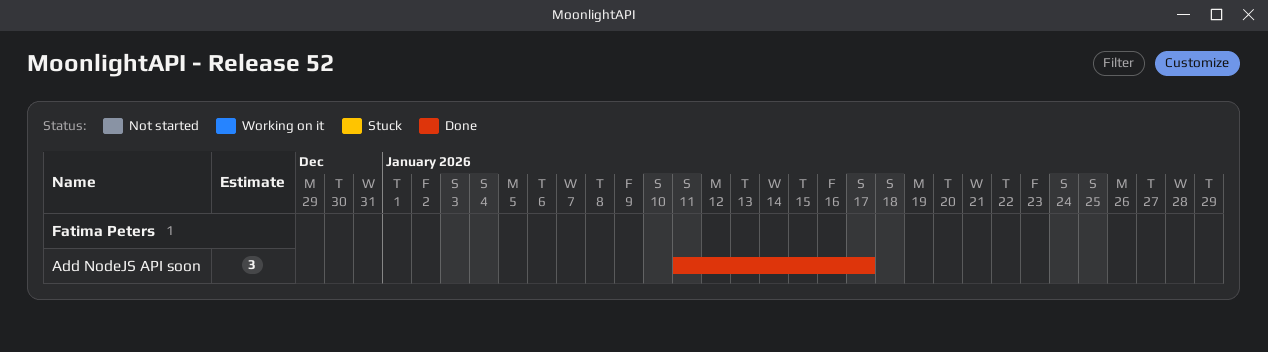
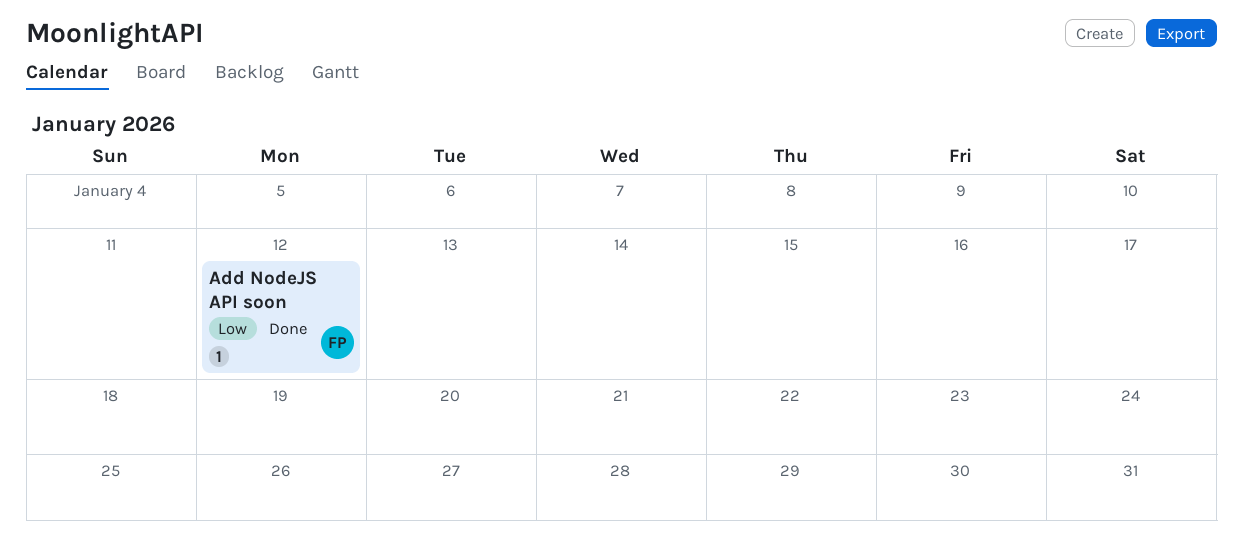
Add NodeJS API soon, estimate: 3 -> 1
Add NodeJS API soon, due: Jan 17 -> Jan 12

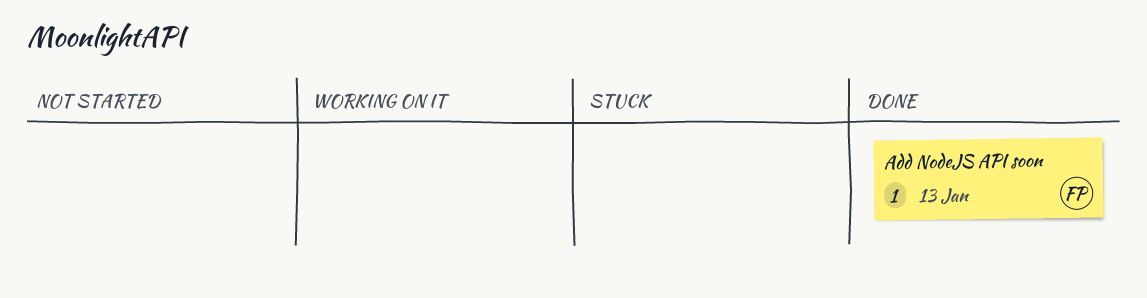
Add NodeJS API soon, due: Jan 12 -> Jan 13

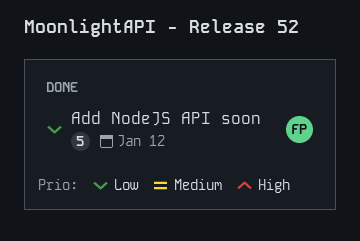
Add NodeJS API soon, estimate: 1 -> 5
Add NodeJS API soon, due: Jan 13 -> Jan 12

